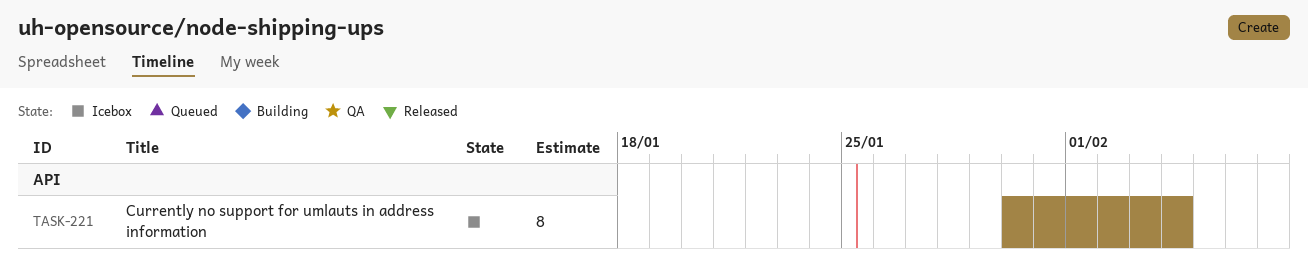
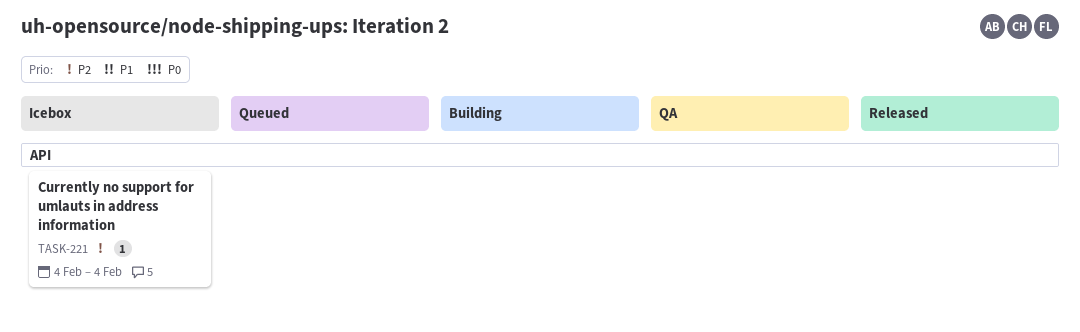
TASK-221, estimate: 8 -> 1
TASK-221, start: Jan 30 -> Feb 4

